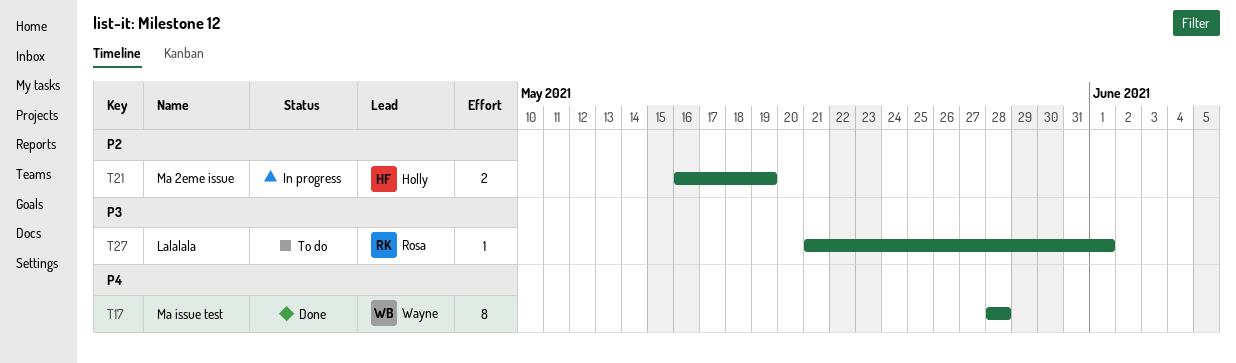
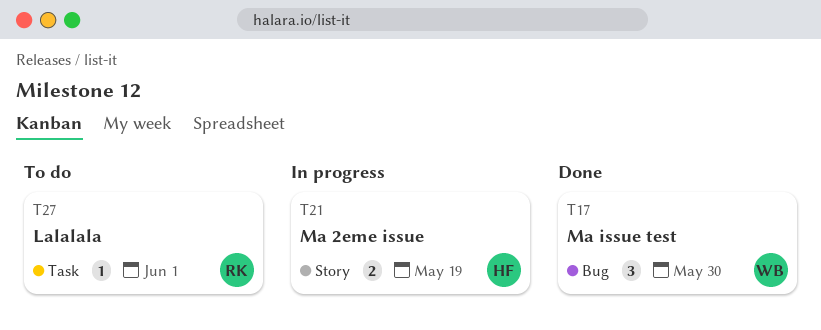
T17, estimate: 8 -> 3
T17, due: May 28 -> May 30

